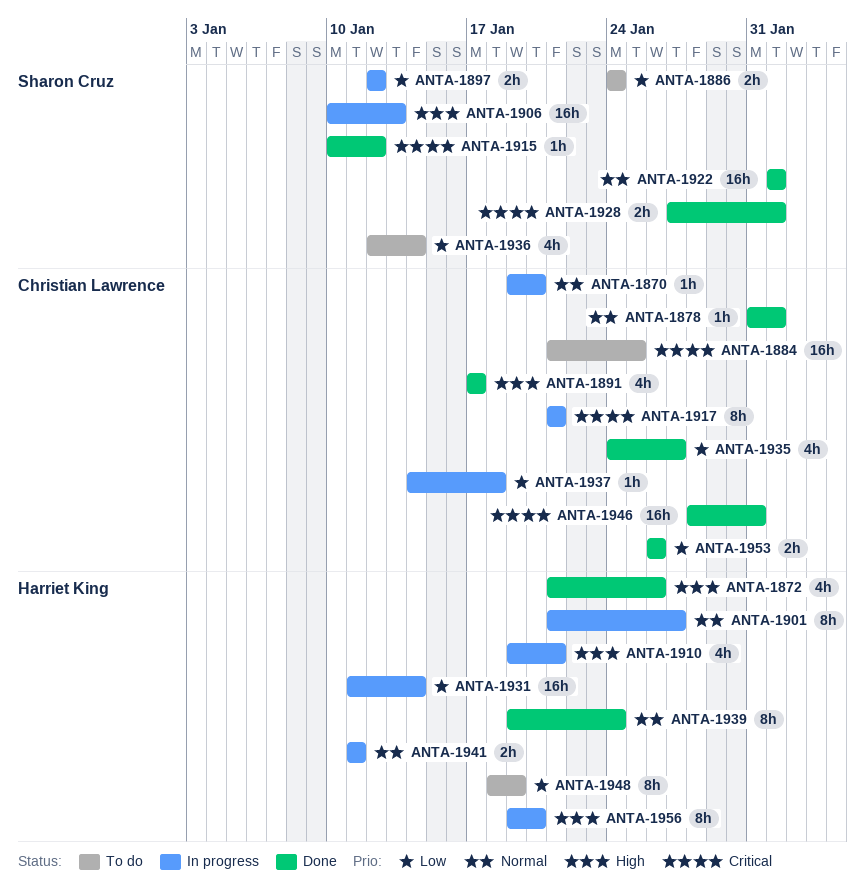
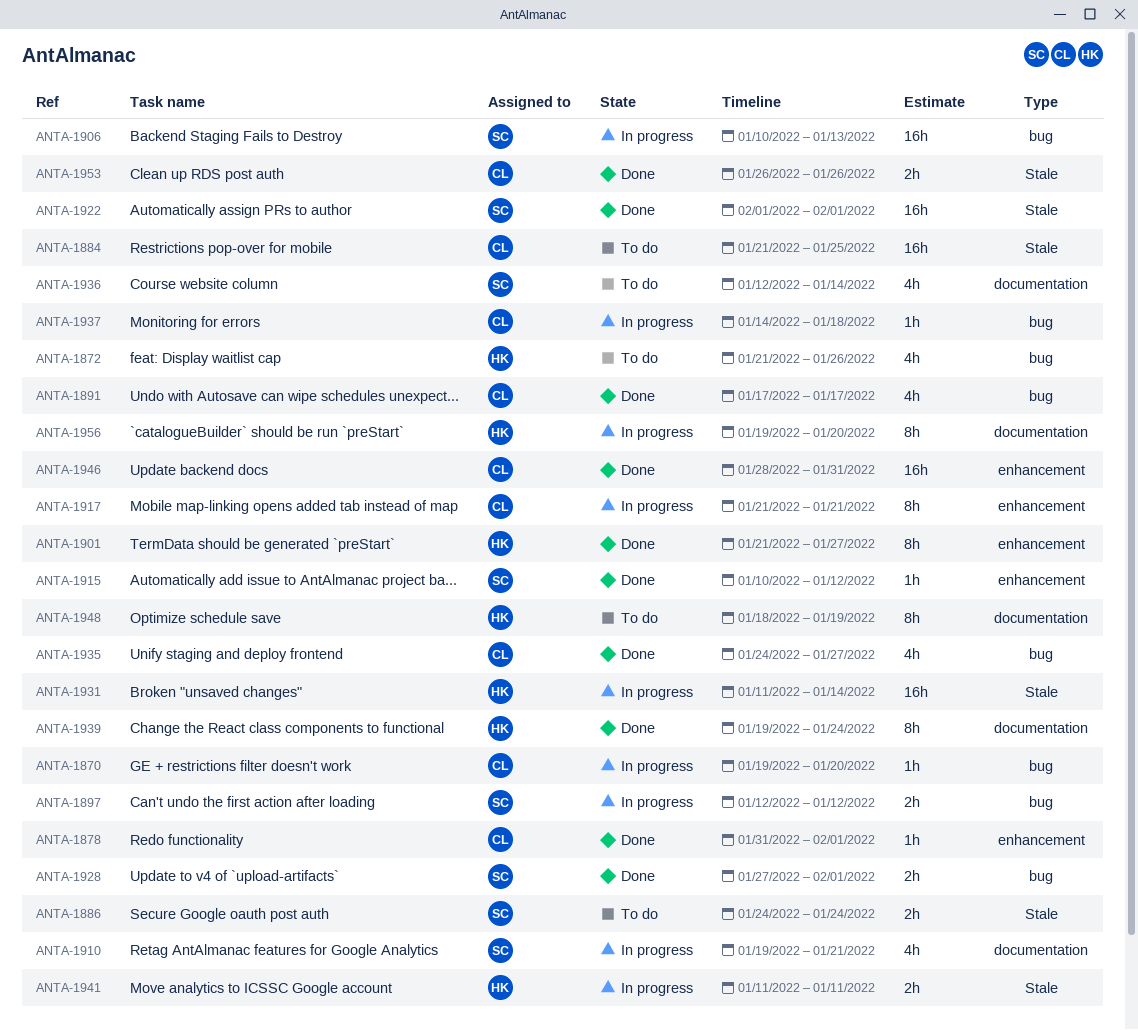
ANTA-1872, status: Done -> To do
ANTA-1901, status: In progress -> Done
ANTA-1910, owner: Harriet King -> Sharon Cruz

